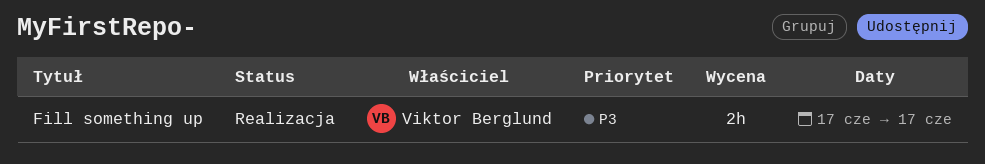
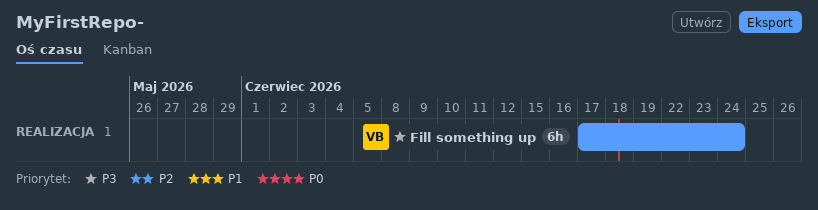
Fill something up, estimate: 2h -> 6h
Fill something up, due: Jun 17 -> Jun 24

